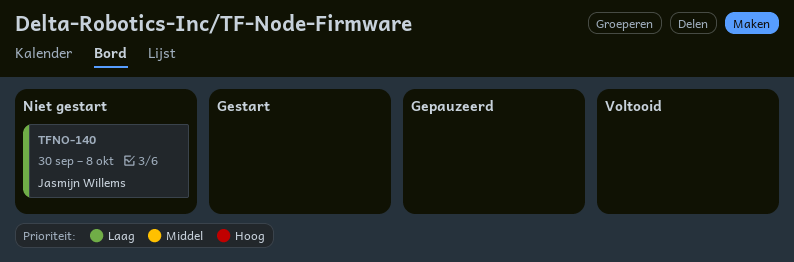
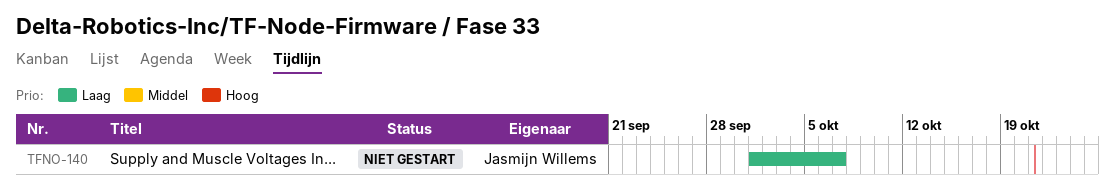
TFNO-140, start: Sep 30 -> Oct 1
TFNO-140, due: Oct 8 -> Oct 7

